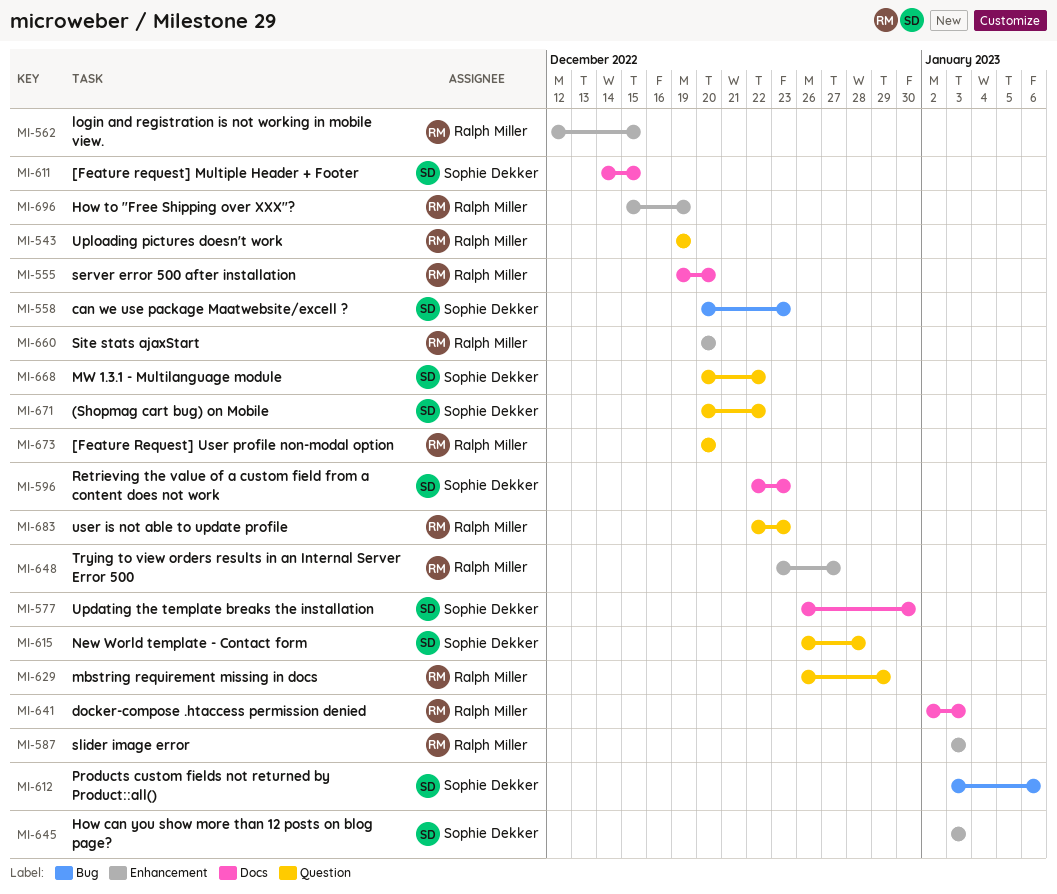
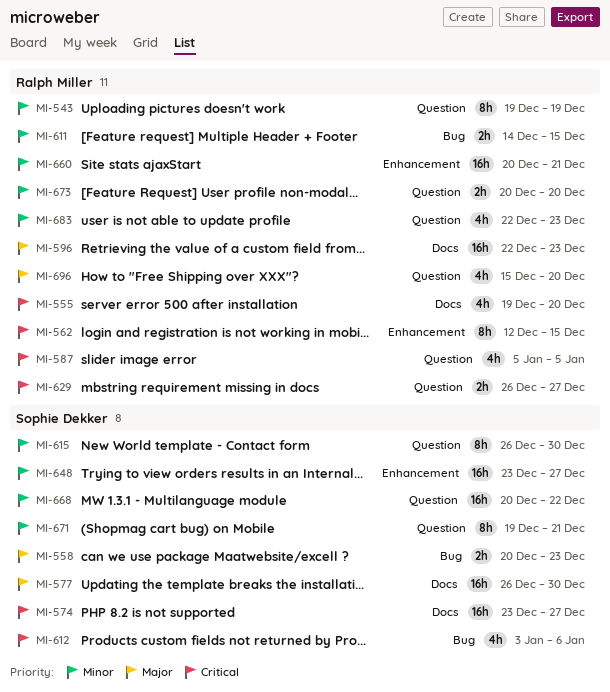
MI-574: none -> present
MI-587, label: Enhancement -> Question
MI-587, start: Jan 3 -> Jan 5
MI-587, due: Jan 3 -> Jan 5
MI-596, owner: Sophie Dekker -> Ralph Miller
MI-611, owner: Sophie Dekker -> Ralph Miller
MI-611, label: Docs -> Bug
MI-615, due: Dec 28 -> Dec 30
MI-629, due: Dec 29 -> Dec 27
MI-641: present -> none
MI-645: present -> none
MI-648, owner: Ralph Miller -> Sophie Dekker
MI-660, due: Dec 20 -> Dec 21
MI-671, start: Dec 20 -> Dec 19
MI-671, due: Dec 22 -> Dec 21
MI-696, label: Enhancement -> Question
MI-696, due: Dec 19 -> Dec 20

